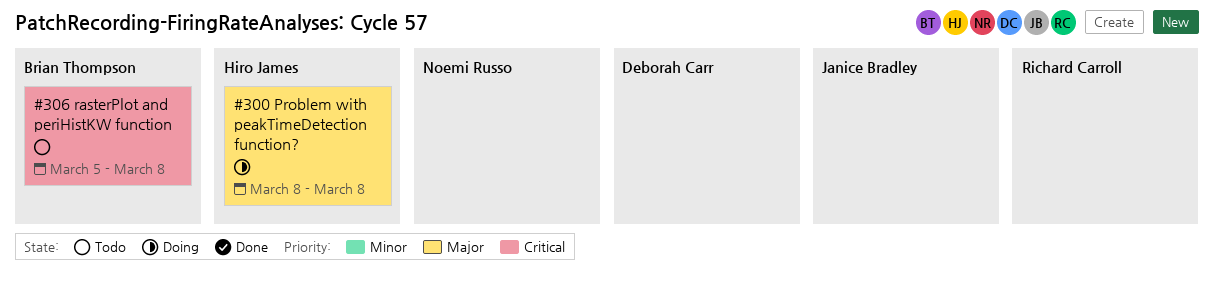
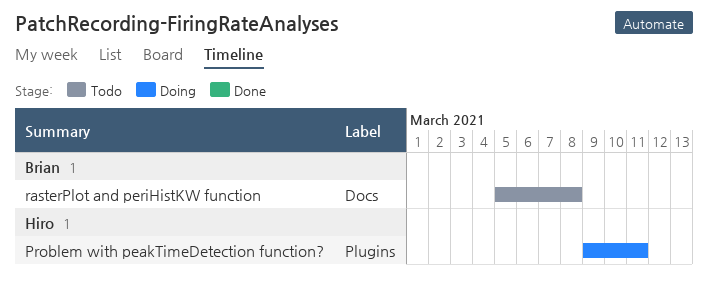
Problem with peakTimeDetection function?, start: Mar 8 -> Mar 9
Problem with peakTimeDetection function?, due: Mar 8 -> Mar 11

